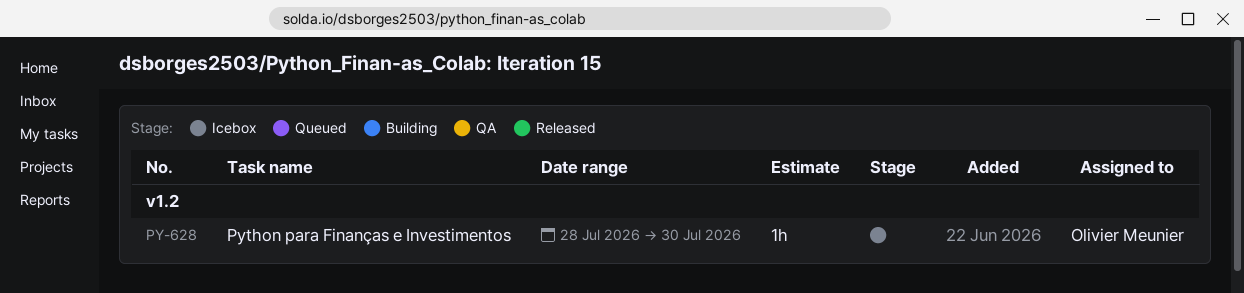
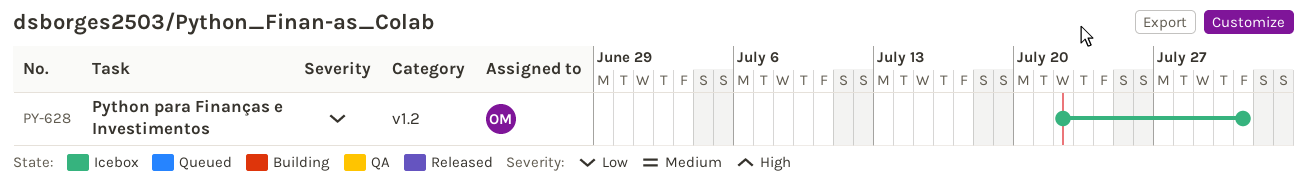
PY-628, start: Jul 28 -> Jul 22
PY-628, due: Jul 30 -> Jul 31

